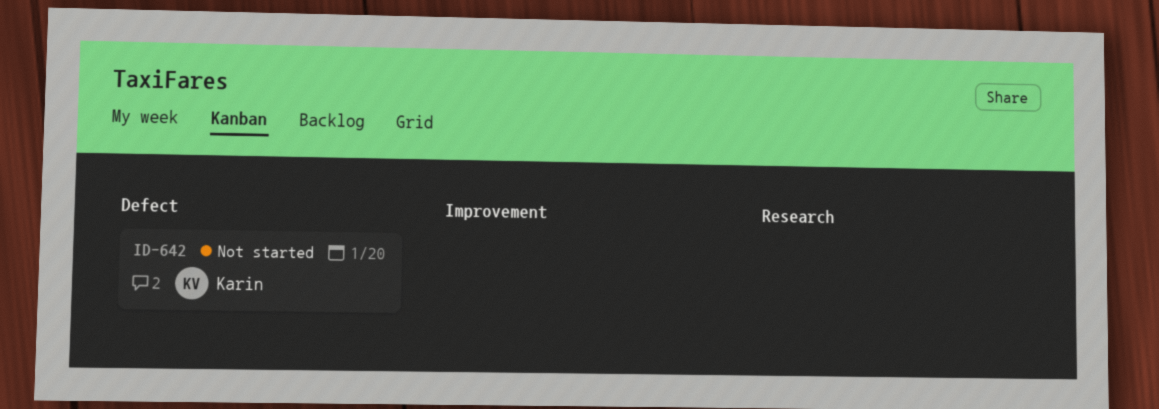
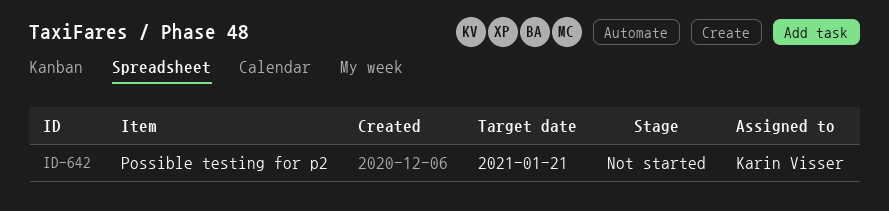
ID-642, due: Jan 20 -> Jan 21

